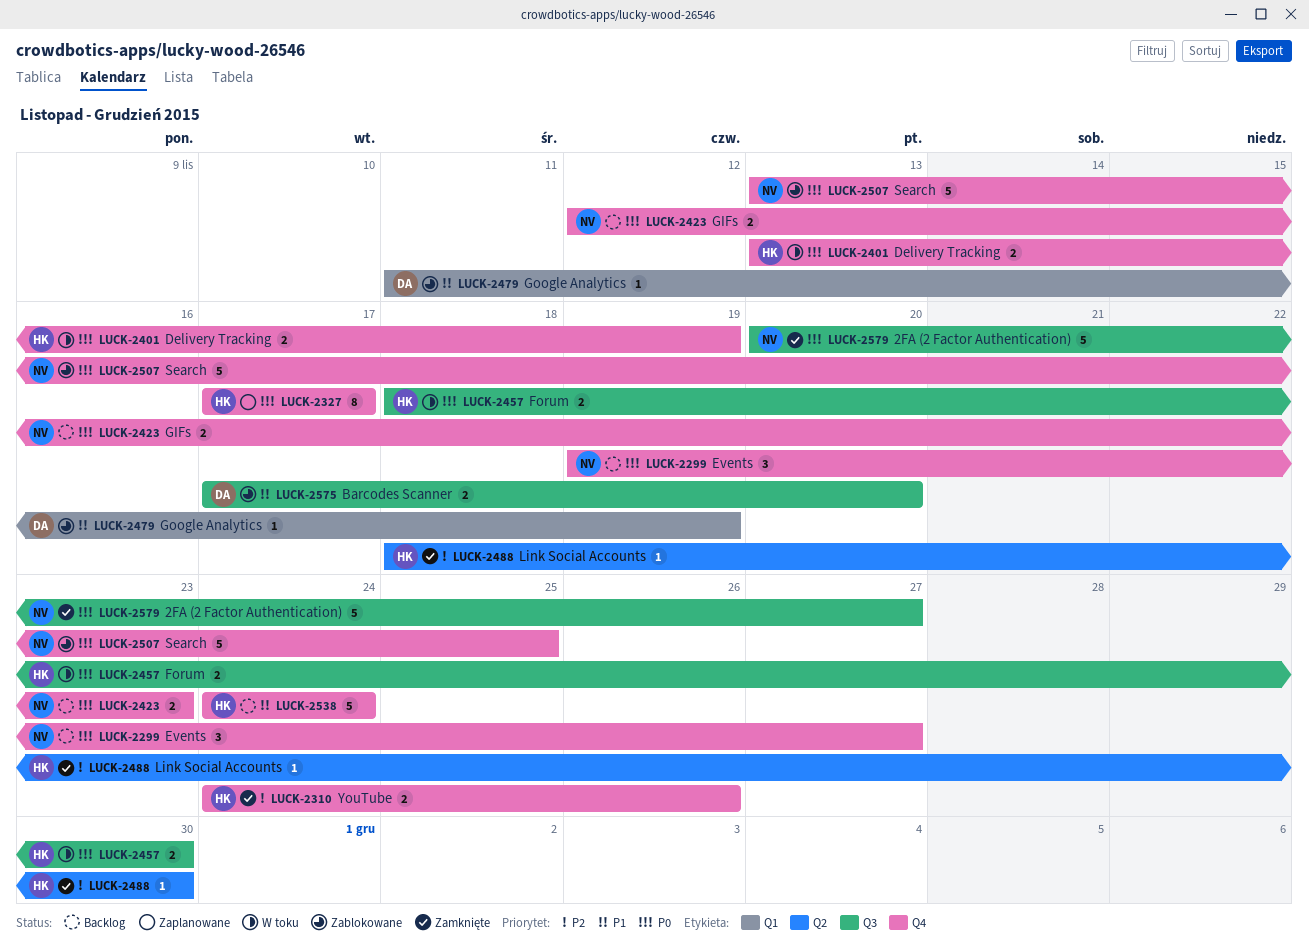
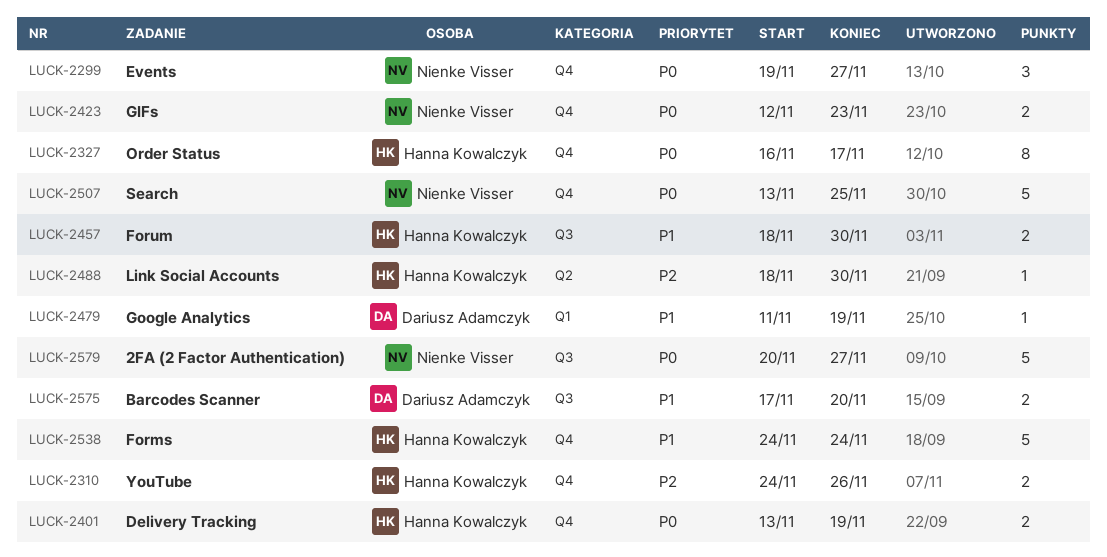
LUCK-2327, start: Nov 17 -> Nov 16
LUCK-2457, priority: P0 -> P1

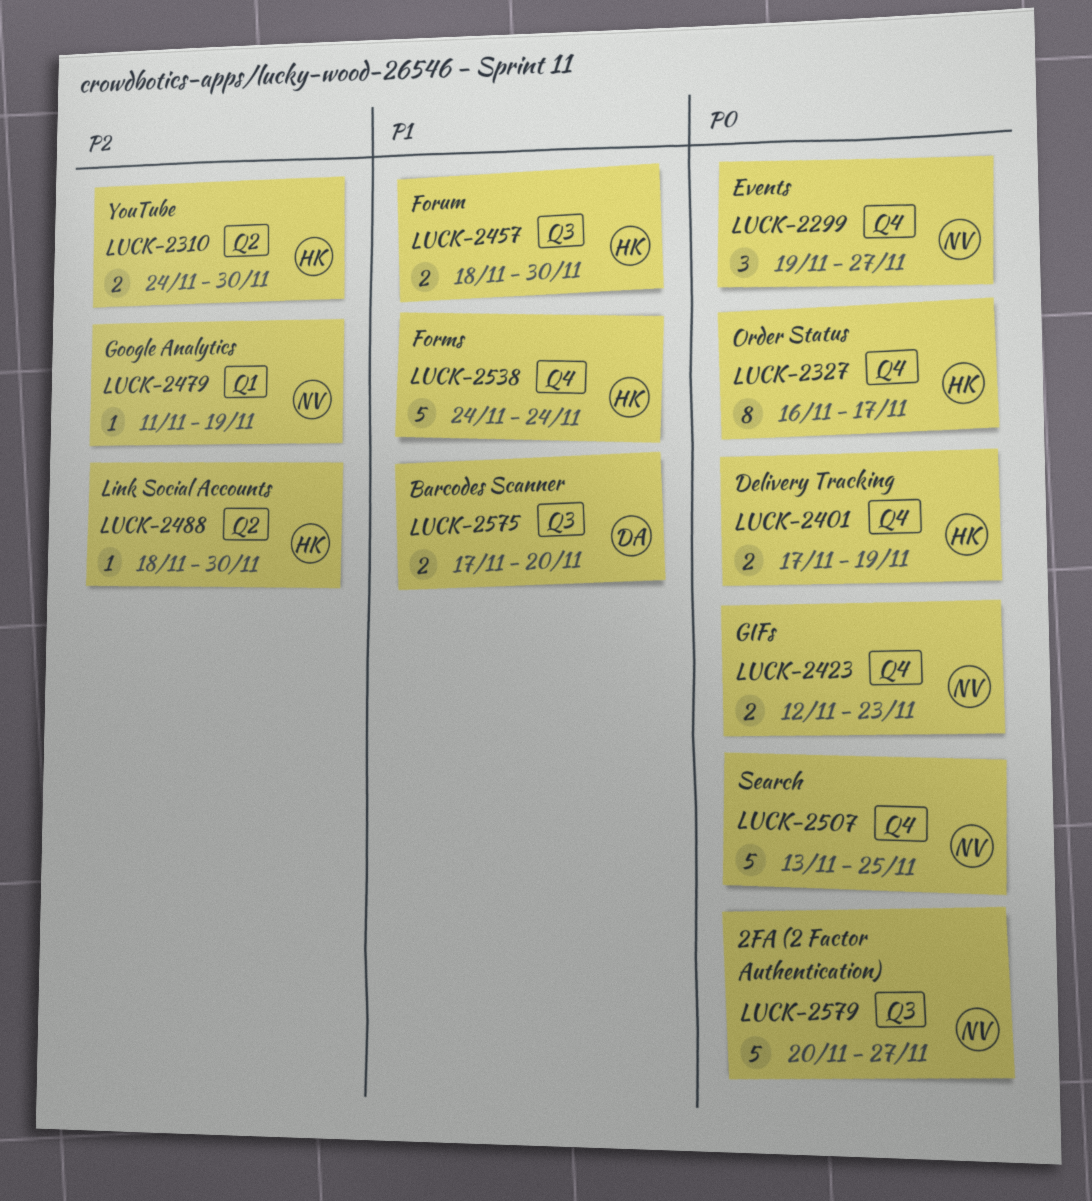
LUCK-2310, label: Q4 -> Q2
LUCK-2310, due: Nov 26 -> Nov 30
LUCK-2401, start: Nov 13 -> Nov 17
LUCK-2479, owner: Dariusz Adamczyk -> Nienke Visser
LUCK-2479, priority: P1 -> P2

